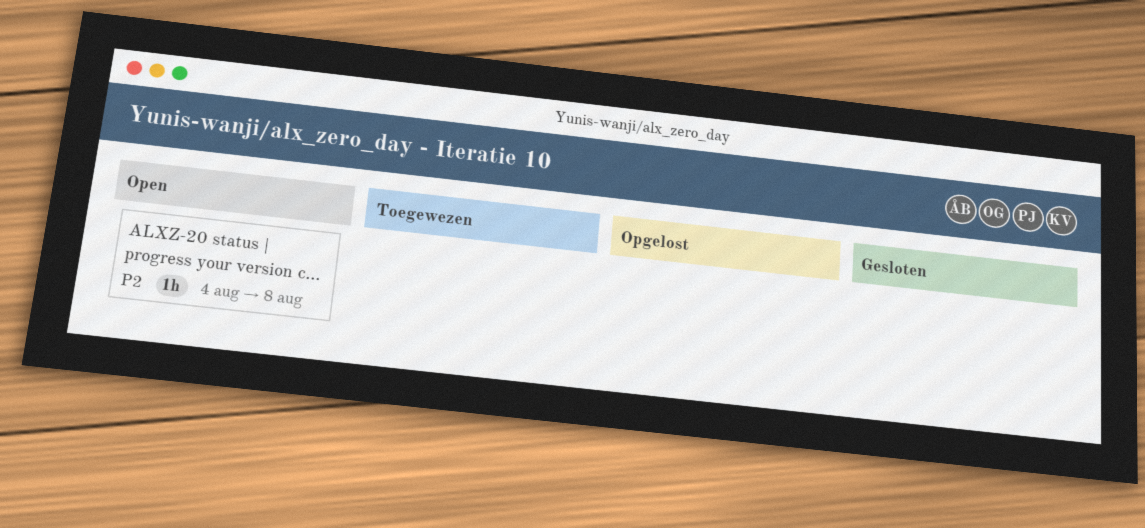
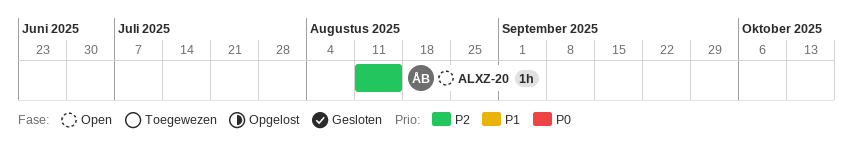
ALXZ-20, start: Aug 4 -> Aug 11
ALXZ-20, due: Aug 8 -> Aug 15

